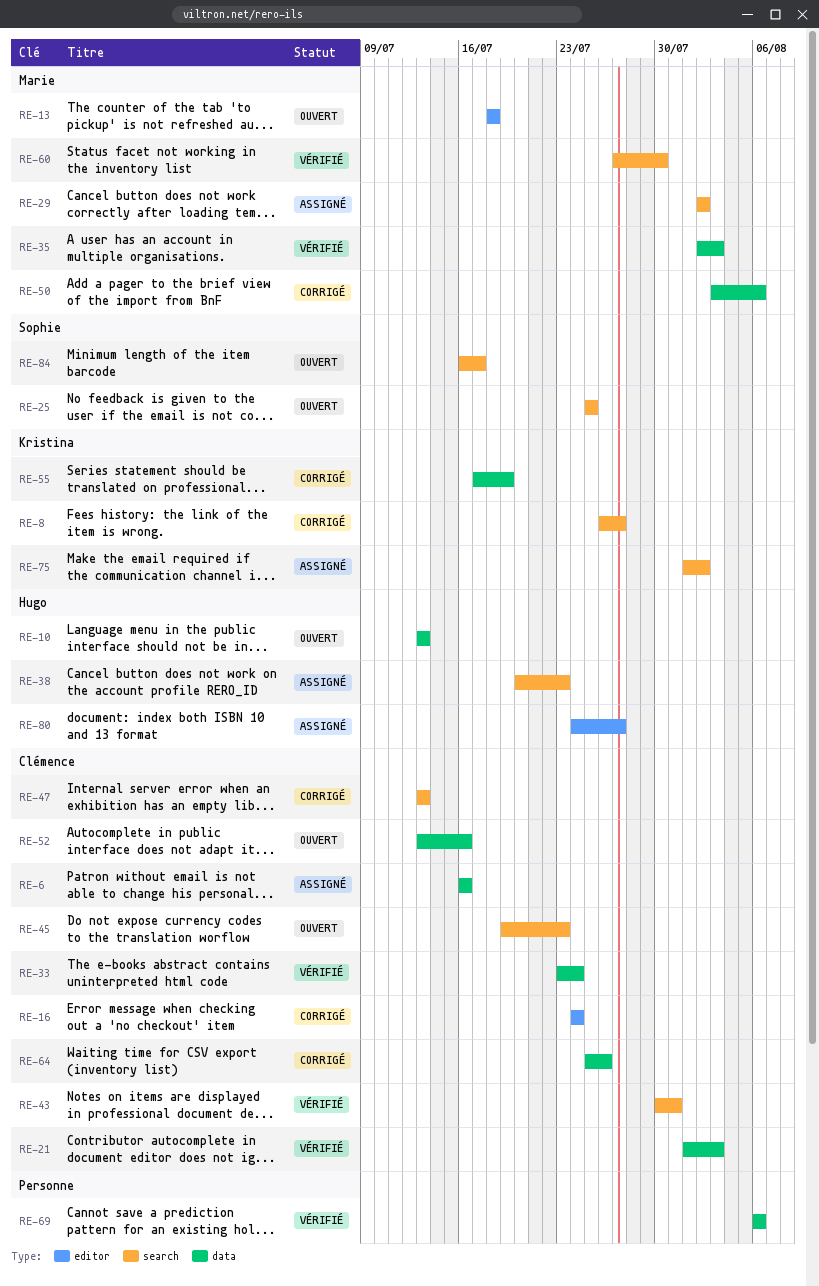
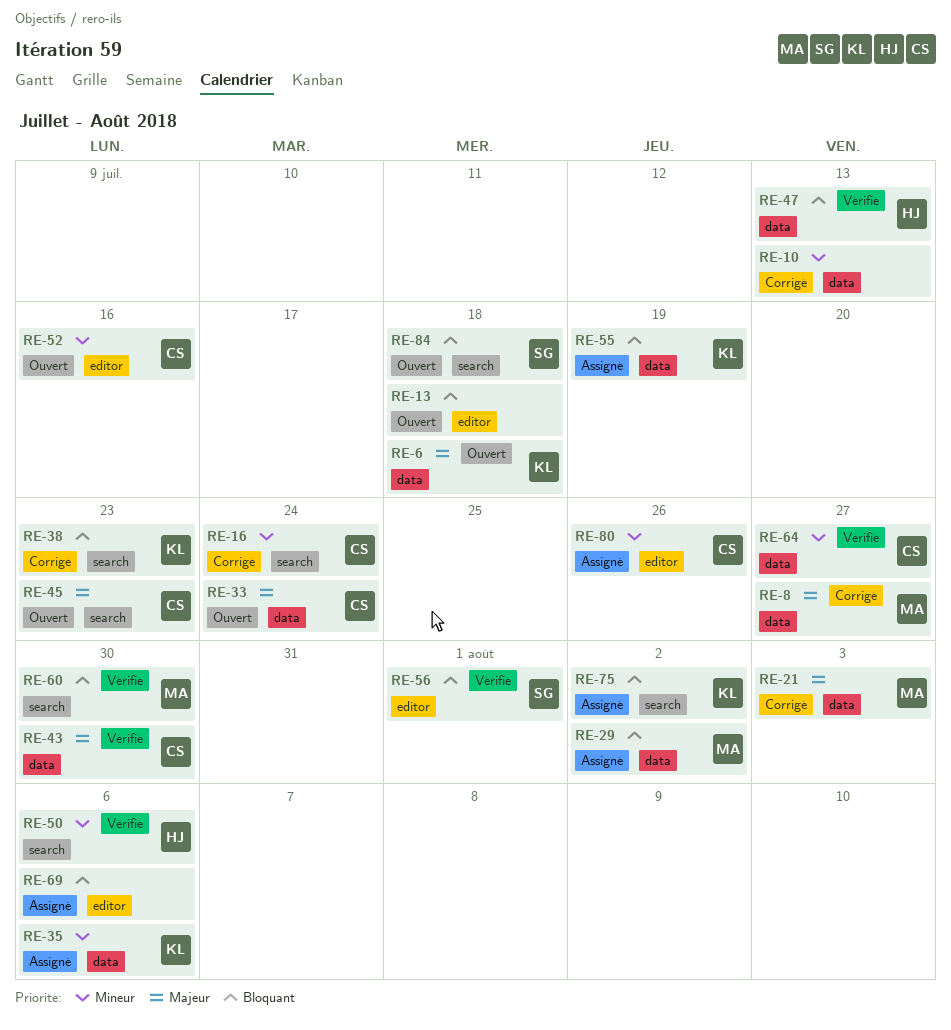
RE-6, status: Assigné -> Ouvert
RE-6, owner: Clémence -> Kristina
RE-6, due: Jul 16 -> Jul 18
RE-8, owner: Kristina -> Marie
RE-8, label: search -> data
RE-10, status: Ouvert -> Corrigé
RE-10, owner: Hugo -> none
RE-13, owner: Marie -> none
RE-16, label: editor -> search
RE-21, status: Vérifié -> Corrigé
RE-21, owner: Clémence -> Marie
RE-25: present -> none
RE-29, label: search -> data
RE-33, status: Vérifié -> Ouvert
RE-35, status: Vérifié -> Assigné
RE-35, owner: Marie -> Kristina
RE-35, due: Aug 3 -> Aug 6
RE-38, status: Assigné -> Corrigé
RE-38, owner: Hugo -> Kristina
RE-43, label: search -> data
RE-43, due: Jul 31 -> Jul 30
RE-47, status: Corrigé -> Vérifié
RE-47, owner: Clémence -> Hugo
RE-47, label: search -> data
RE-50, status: Corrigé -> Vérifié
RE-50, owner: Marie -> Hugo
RE-50, label: data -> search
RE-52, label: data -> editor
RE-55, status: Corrigé -> Assigné
RE-56: none -> present
RE-64, status: Corrigé -> Vérifié
RE-64, due: Jul 26 -> Jul 27
RE-69, status: Vérifié -> Assigné
RE-69, label: data -> editor
RE-80, owner: Hugo -> Clémence
RE-80, due: Jul 27 -> Jul 26
RE-84, due: Jul 17 -> Jul 18

